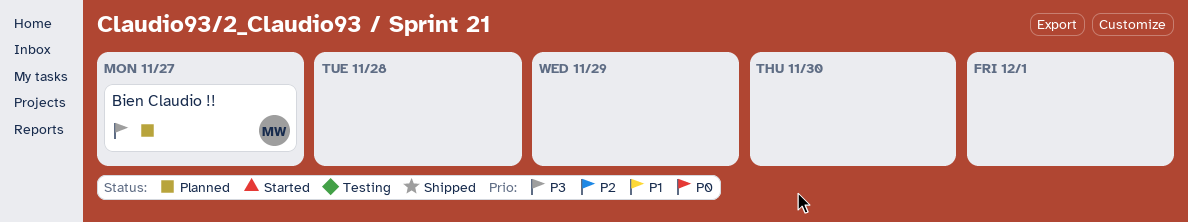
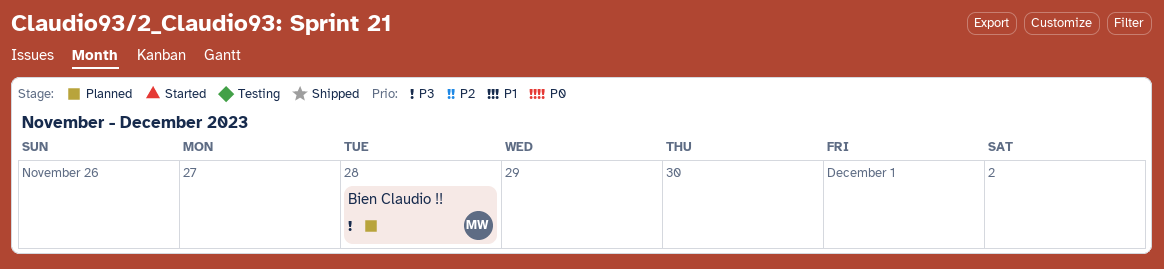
Bien Claudio !!, due: Nov 27 -> Nov 28

